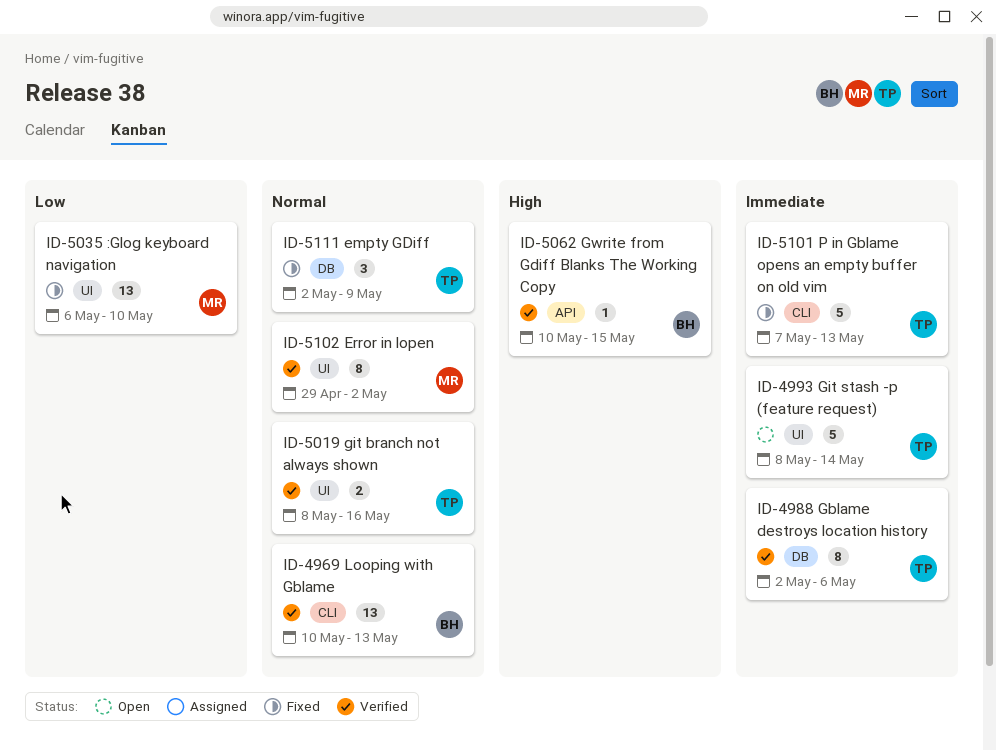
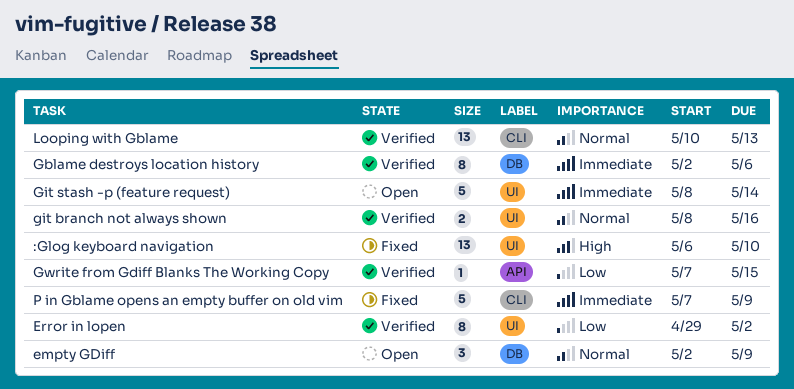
:Glog keyboard navigation, priority: Low -> High
empty GDiff, status: Fixed -> Open
Error in lopen, priority: Normal -> Low
Gwrite from Gdiff Blanks The Working Copy, priority: High -> Low
Gwrite from Gdiff Blanks The Working Copy, start: May 10 -> May 7
P in Gblame opens an empty buffer on old vim, due: May 13 -> May 9

